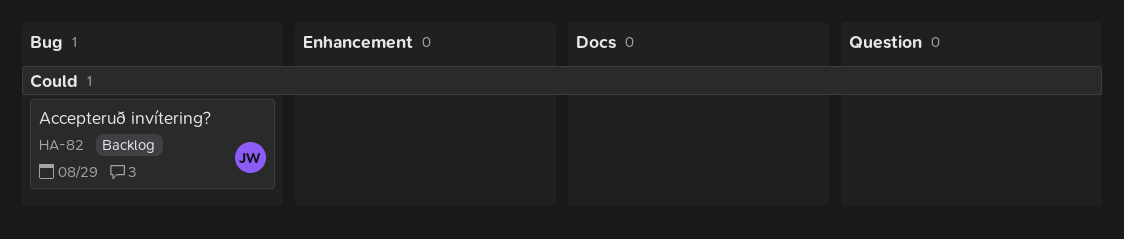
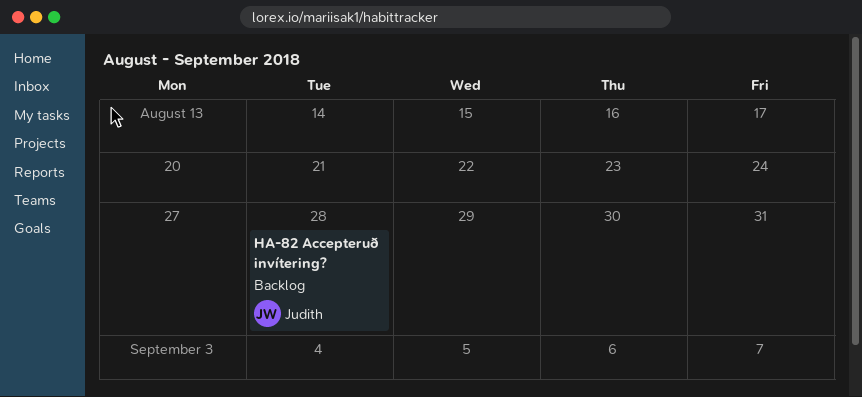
HA-82, due: Aug 29 -> Aug 28

